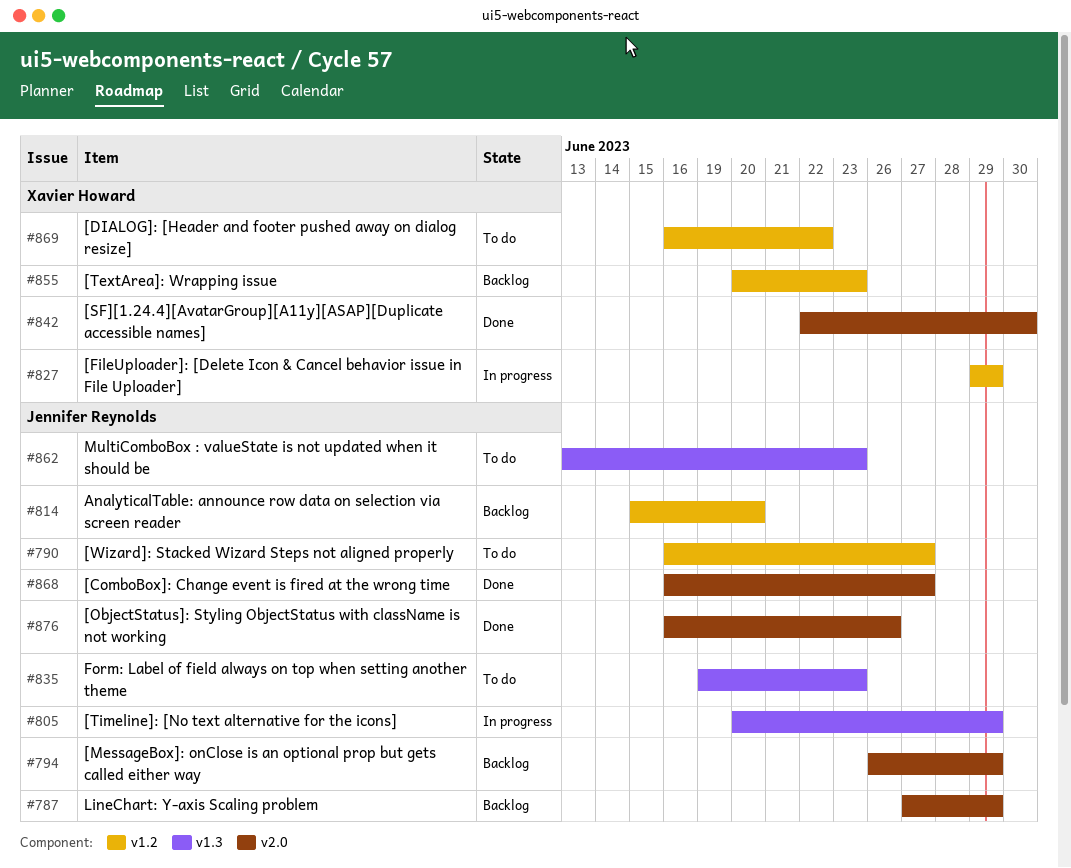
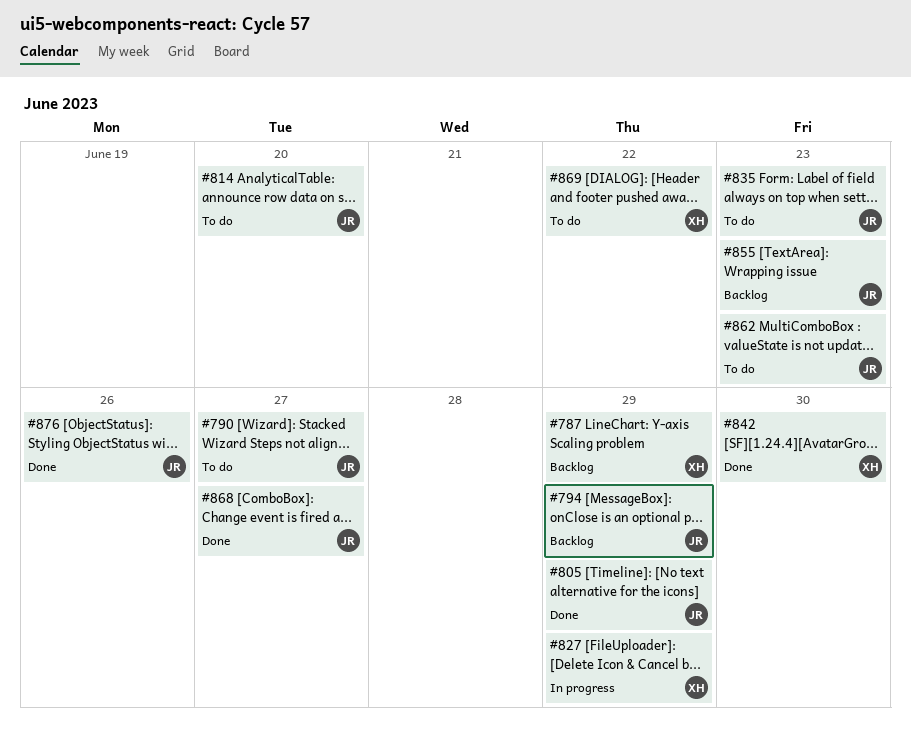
#787, owner: Jennifer Reynolds -> Xavier Howard
#805, status: In progress -> Done
#814, status: Backlog -> To do
#855, owner: Xavier Howard -> Jennifer Reynolds

